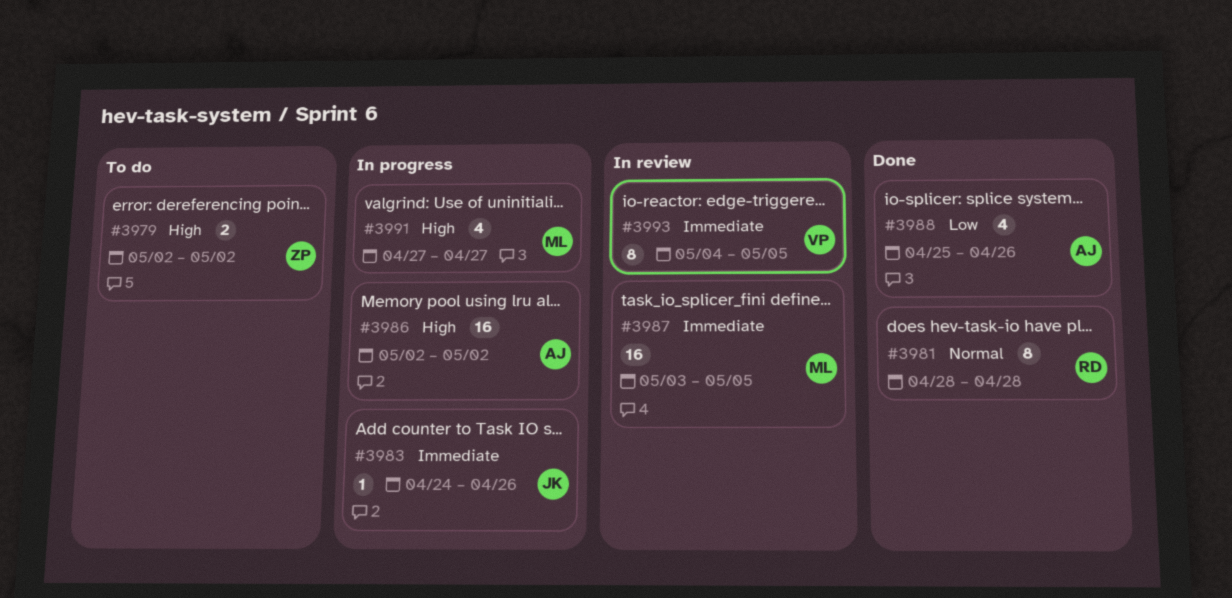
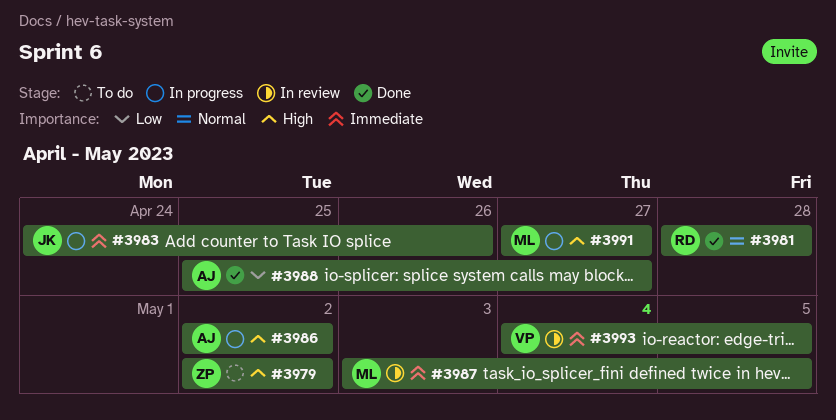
#3988, due: Apr 26 -> Apr 27

